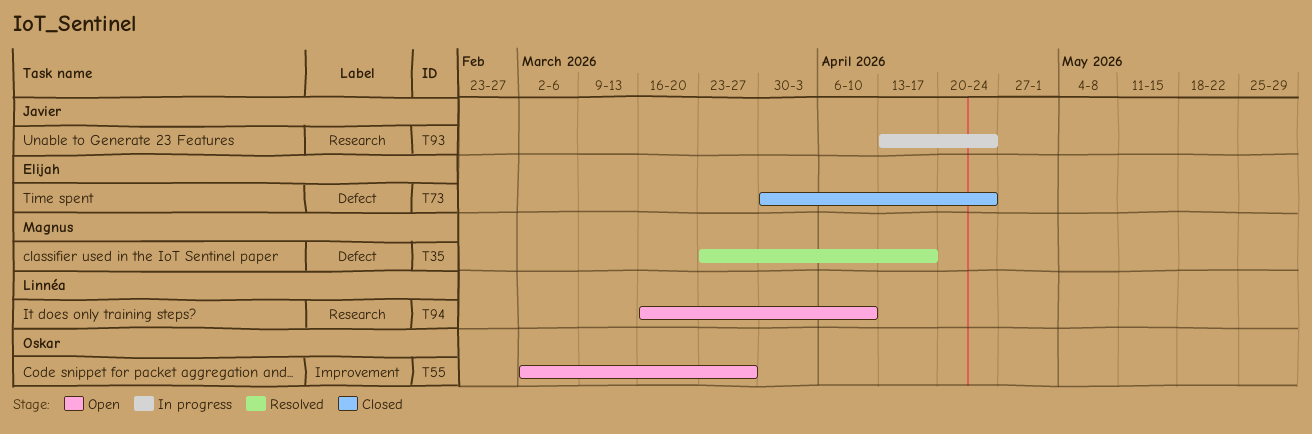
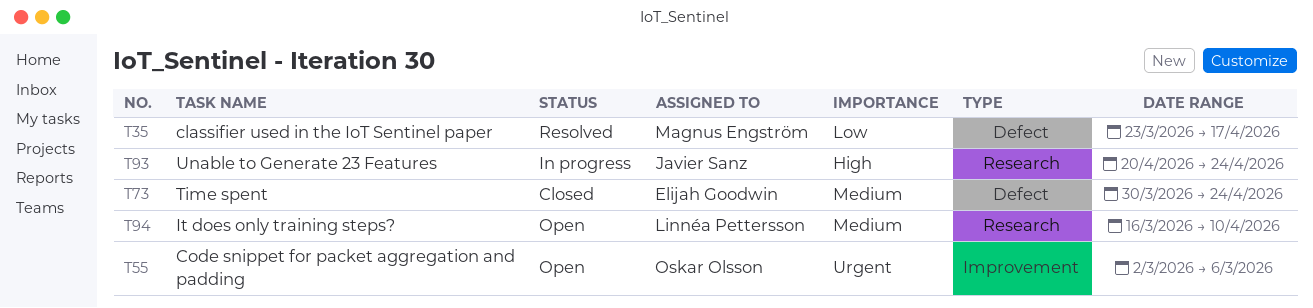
T55, due: Mar 27 -> Mar 6
T93, start: Apr 13 -> Apr 20

